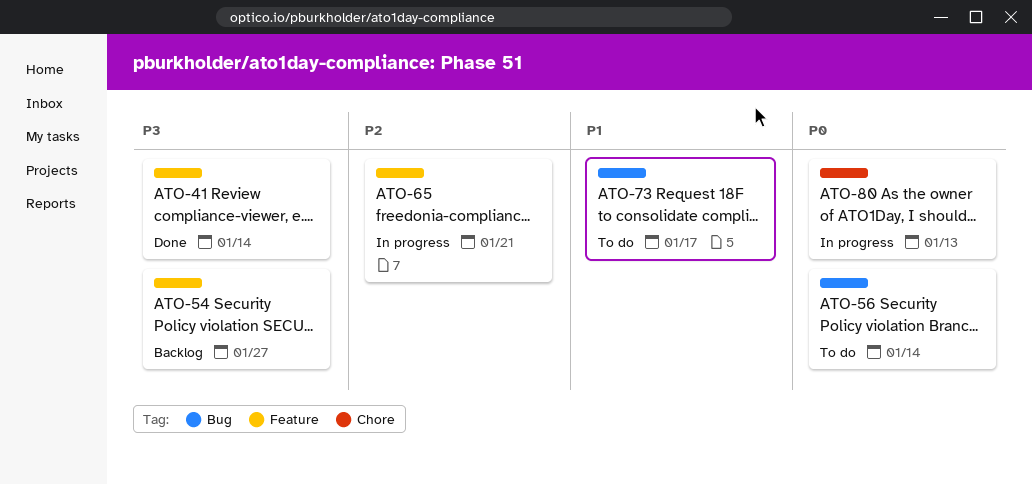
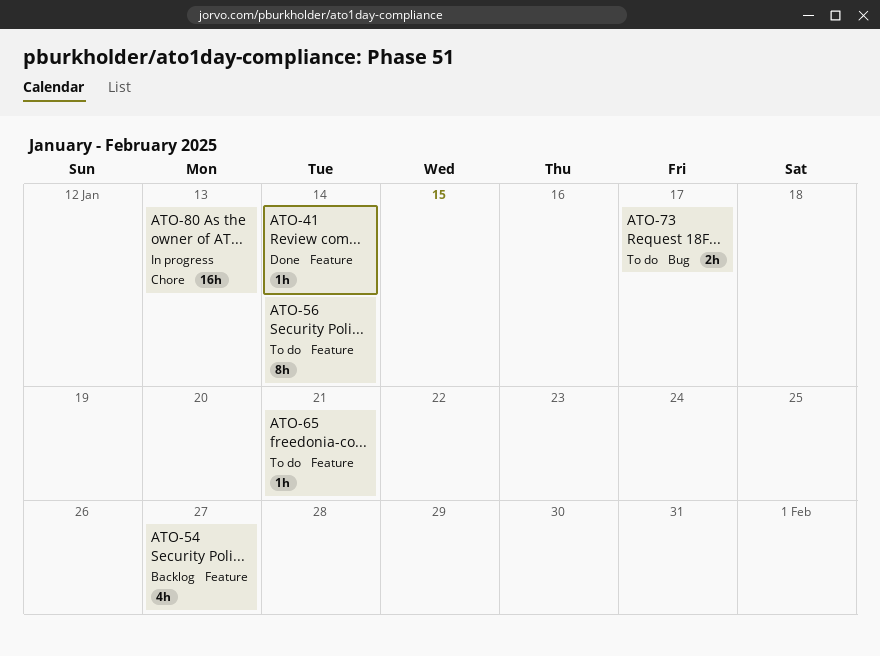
ATO-56, label: Bug -> Feature
ATO-65, status: In progress -> To do

